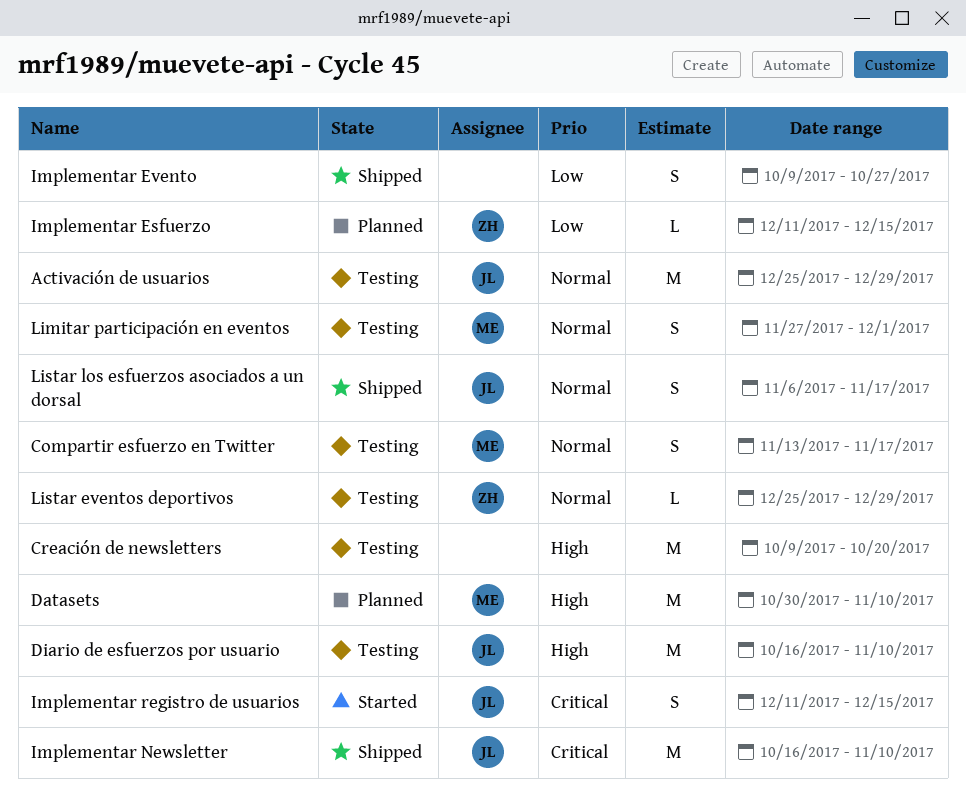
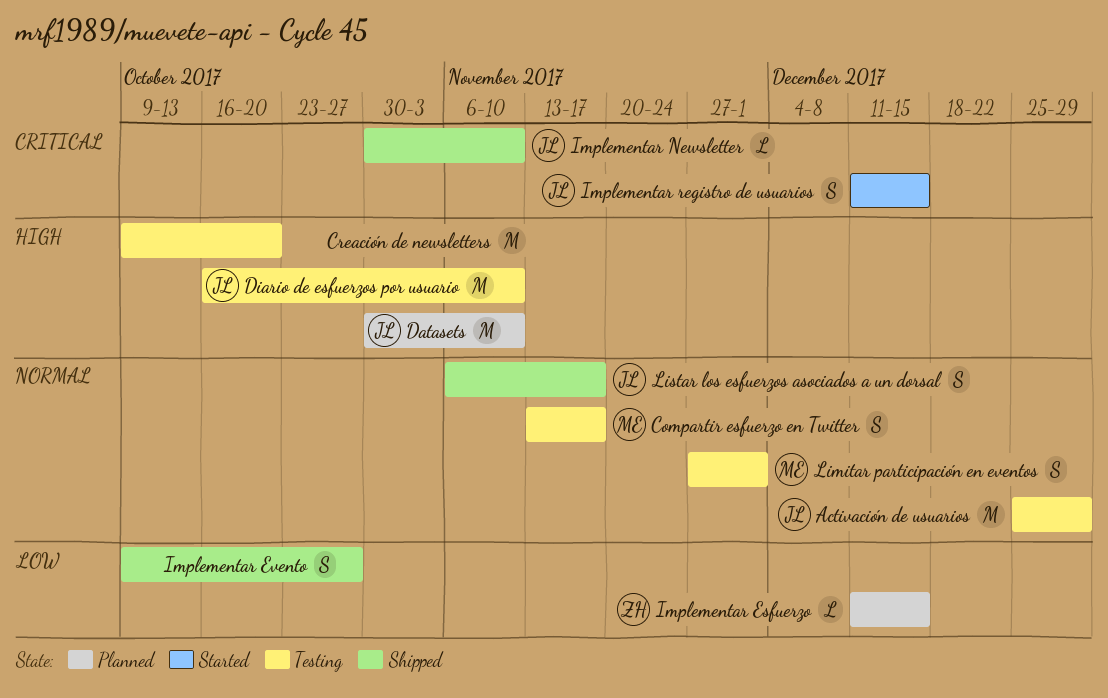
Datasets, owner: ME -> JL
Implementar Newsletter, estimate: M -> L
Implementar Newsletter, start: Oct 16 -> Oct 30
Listar eventos deportivos: present -> none

